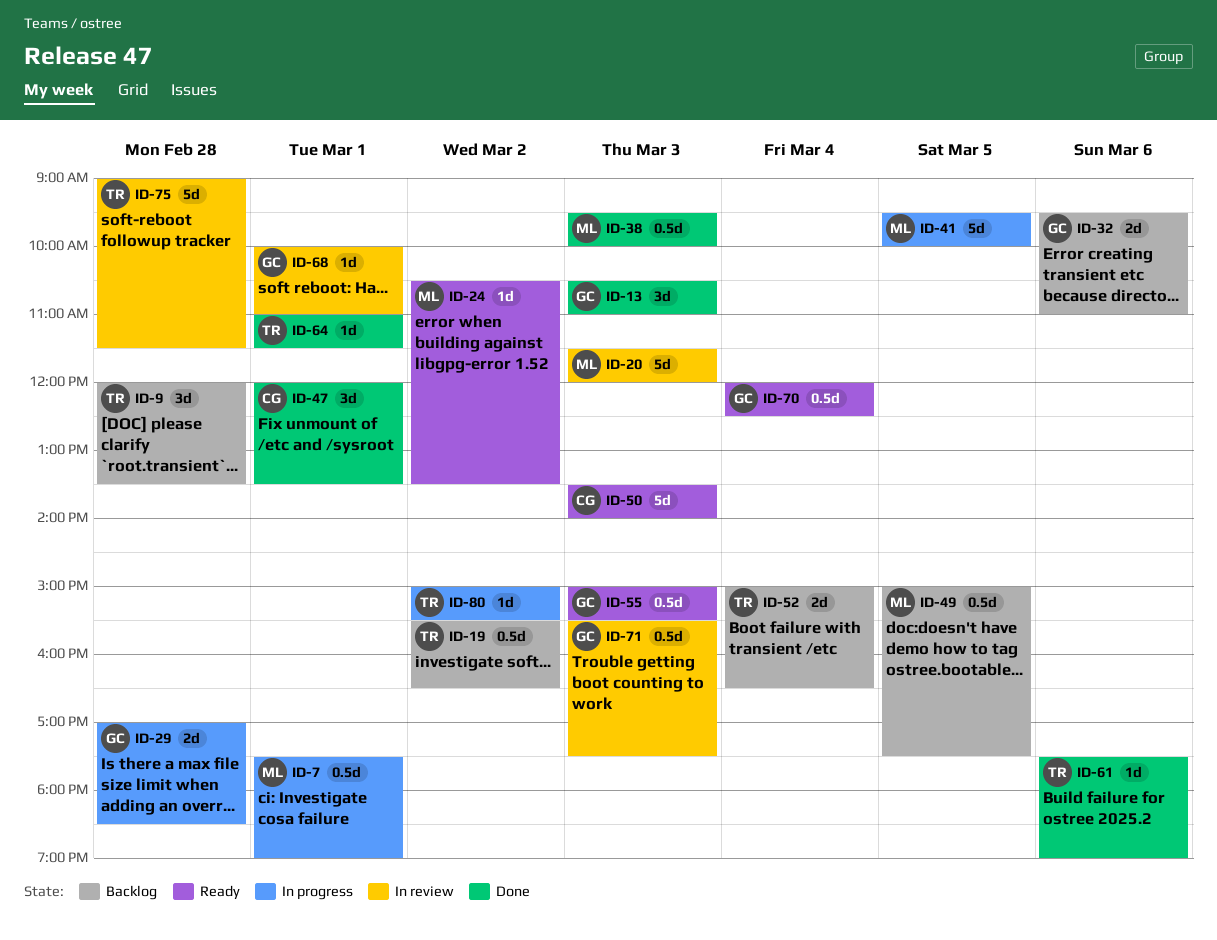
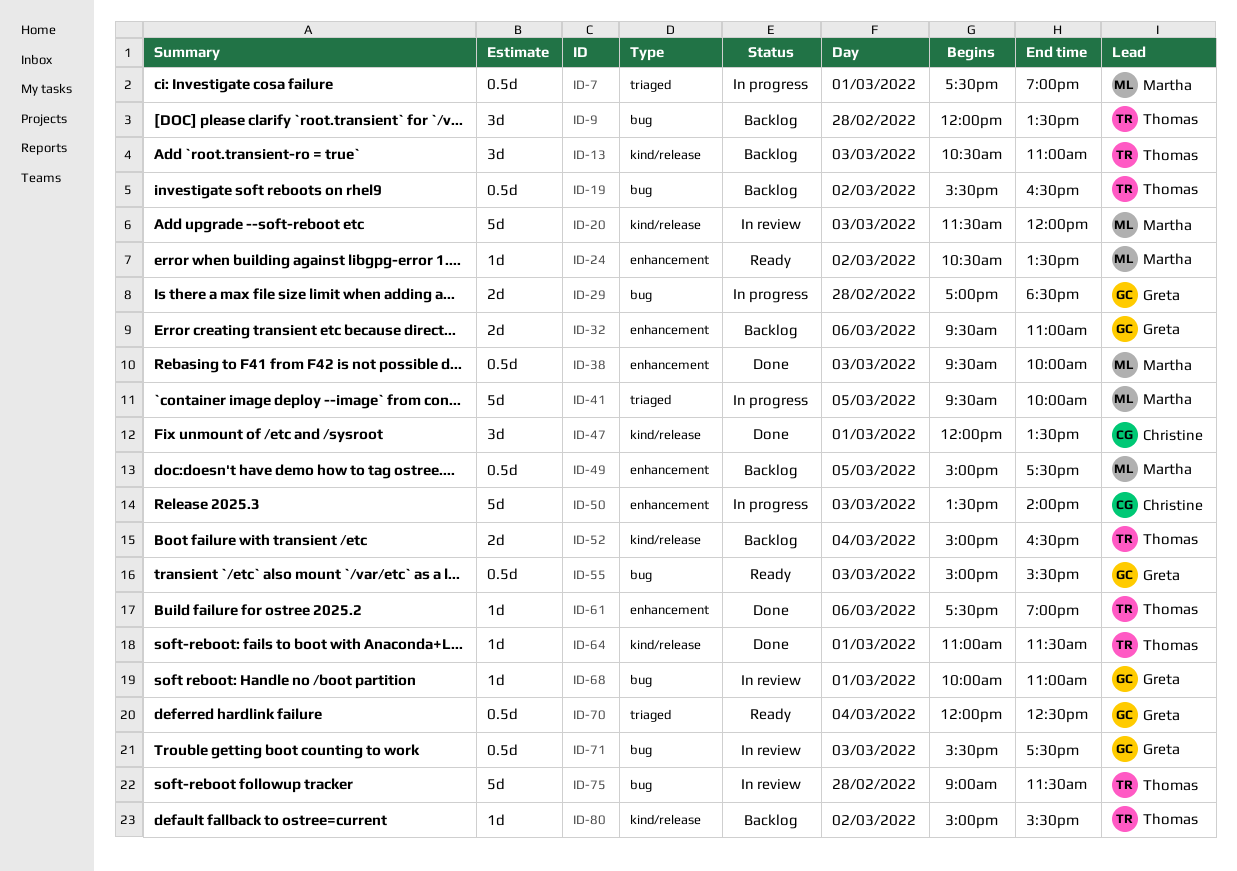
ID-13, status: Done -> Backlog
ID-13, owner: Greta -> Thomas
ID-50, status: Ready -> In progress
ID-80, status: In progress -> Backlog

